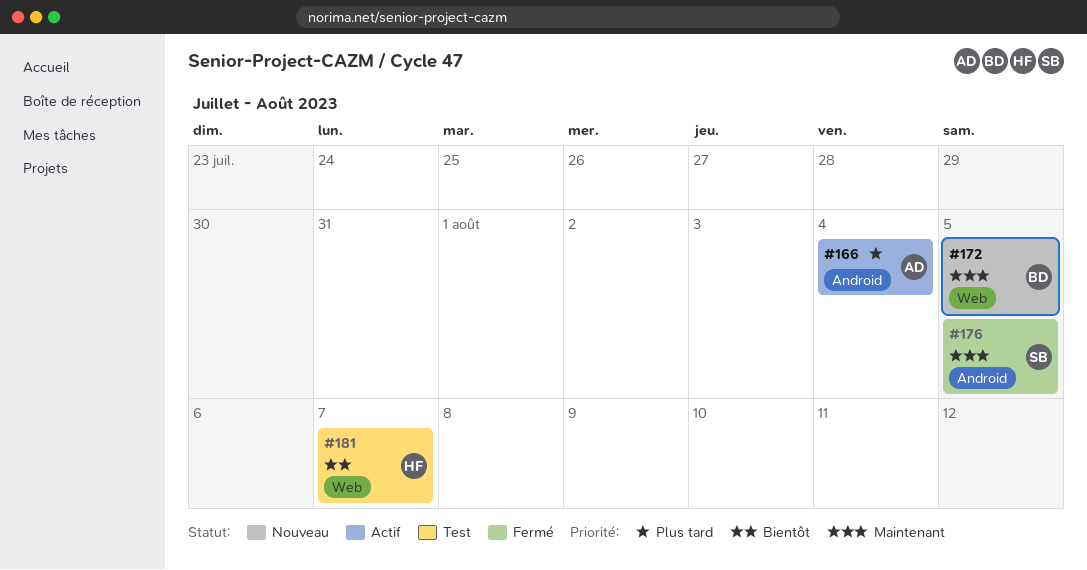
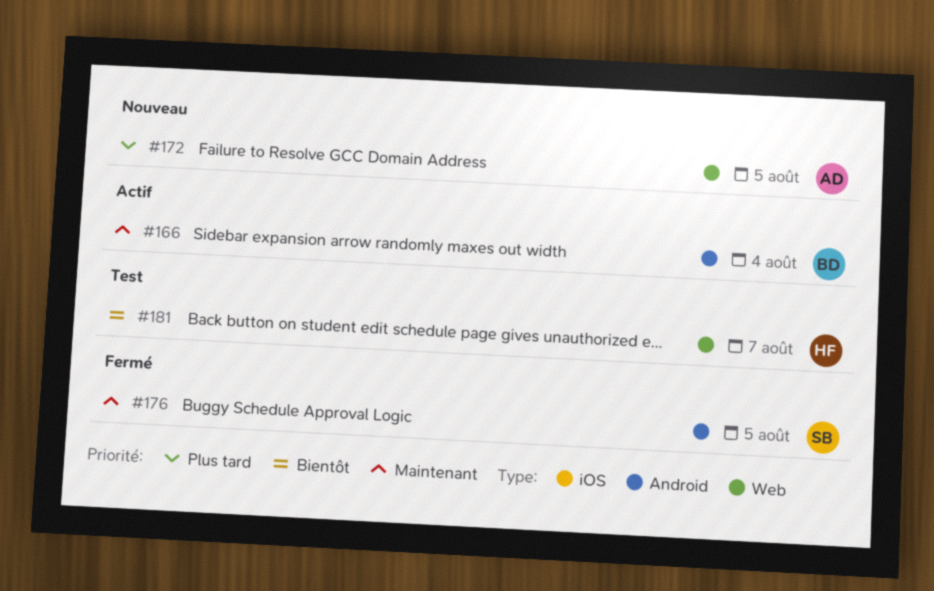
#166, owner: AD -> BD
#166, priority: Plus tard -> Maintenant
#172, owner: BD -> AD
#172, priority: Maintenant -> Plus tard

